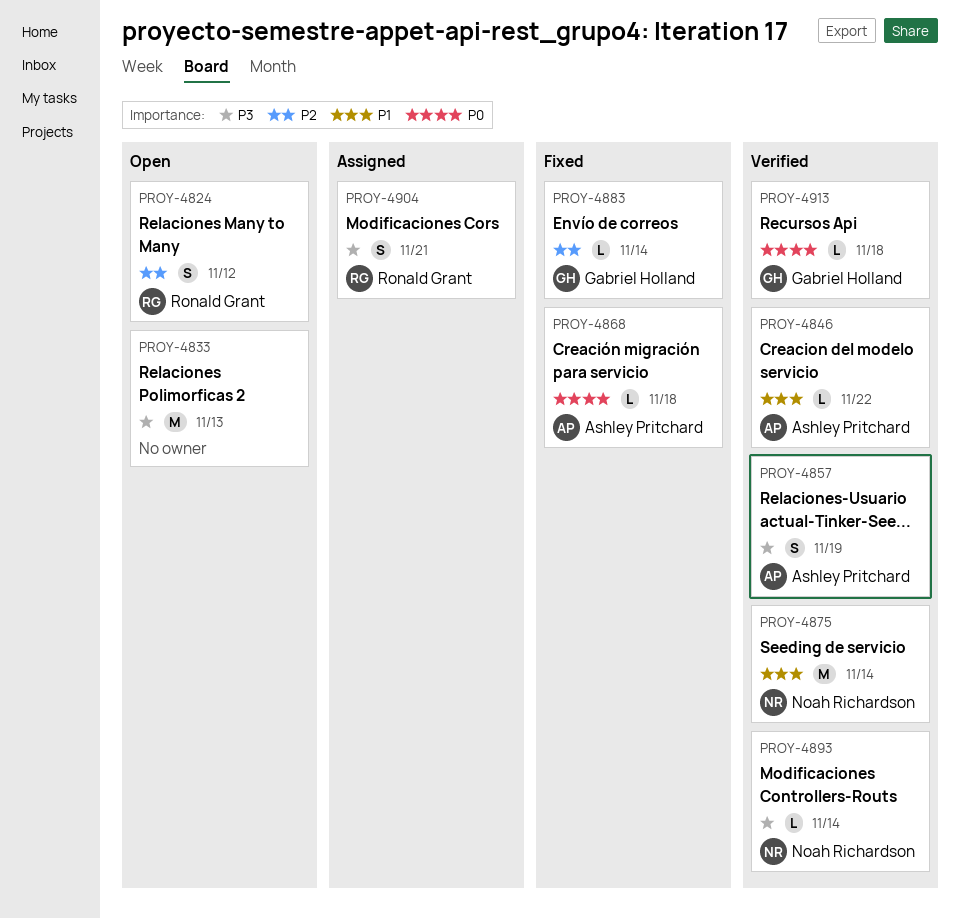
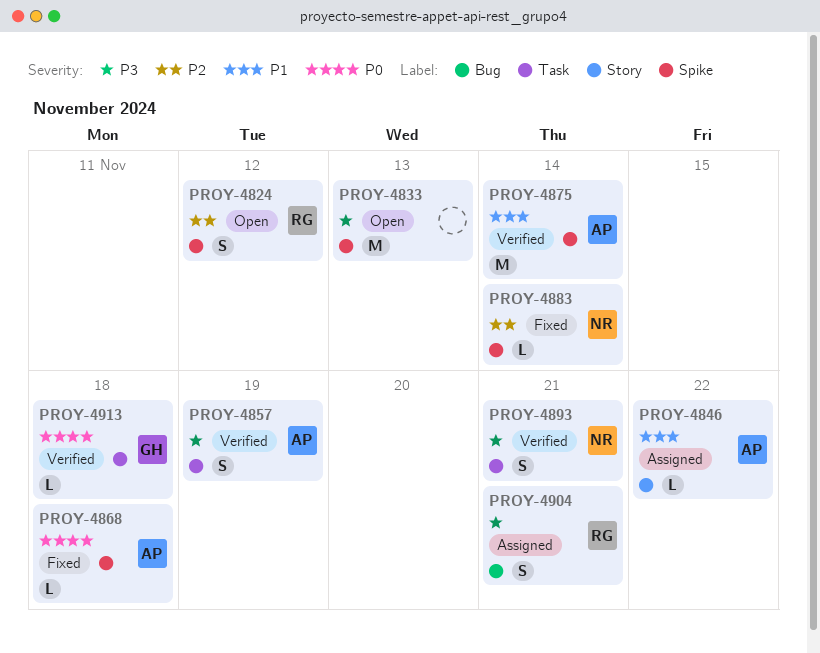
PROY-4846, status: Verified -> Assigned
PROY-4875, owner: Noah Richardson -> Ashley Pritchard
PROY-4883, owner: Gabriel Holland -> Noah Richardson
PROY-4893, estimate: L -> S
PROY-4893, due: Nov 14 -> Nov 21

